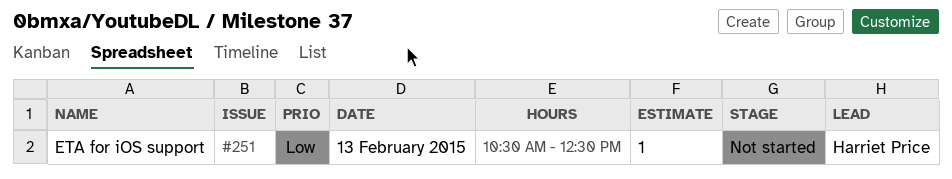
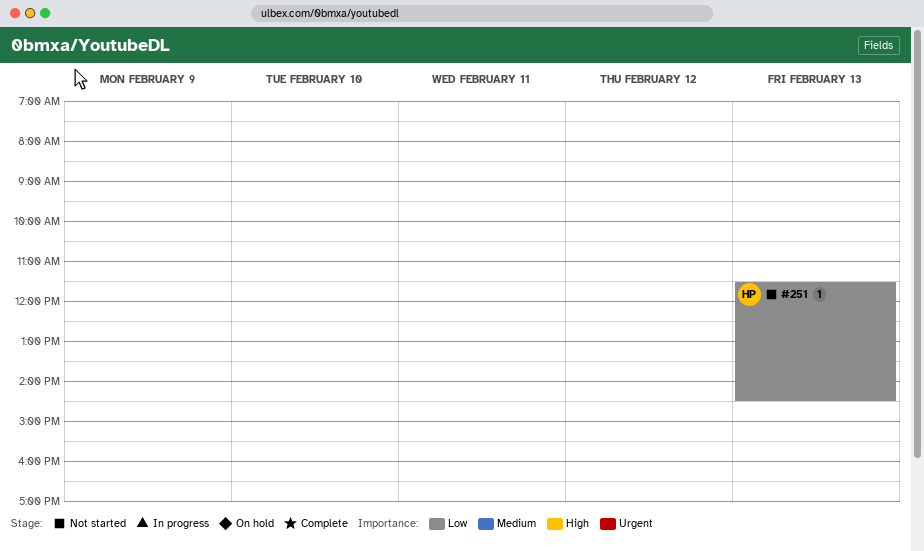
#251, begins: 10:30 -> 11:30
#251, ends: 12:30 -> 14:30

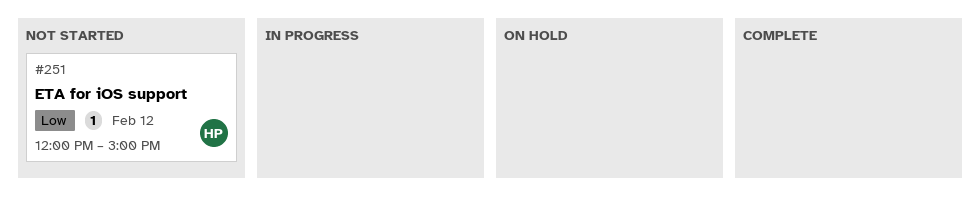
#251, day: Feb 13 -> Feb 12
#251, begins: 11:30 -> 12:00
#251, ends: 14:30 -> 15:00

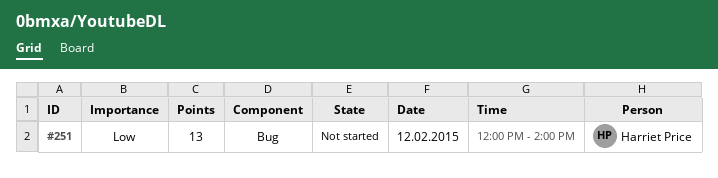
#251, estimate: 1 -> 13
#251, ends: 15:00 -> 14:00

